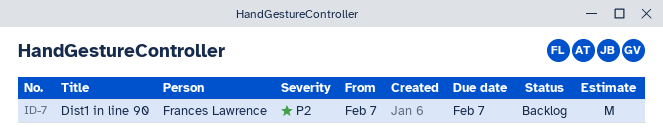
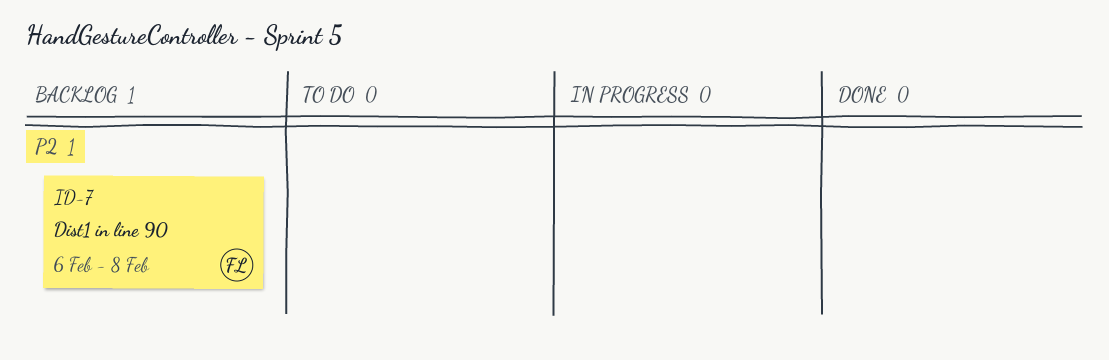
ID-7, start: Feb 7 -> Feb 6
ID-7, due: Feb 7 -> Feb 8

